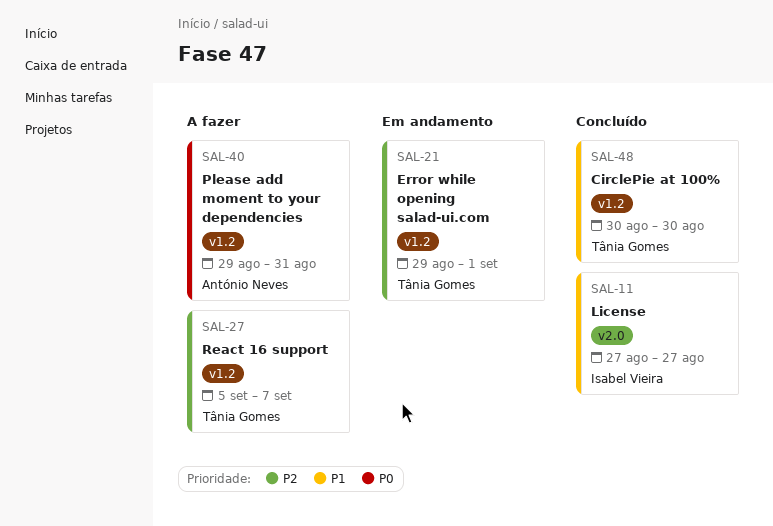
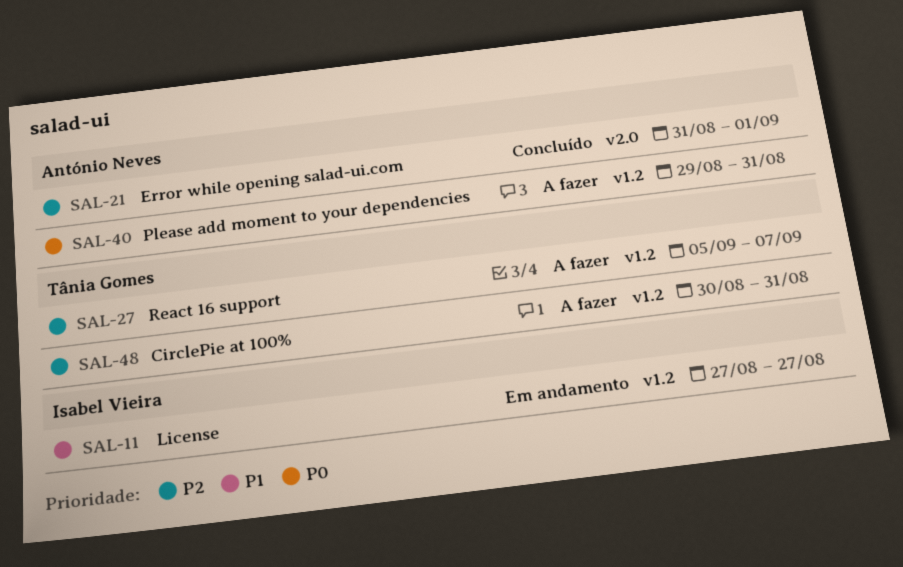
SAL-11, status: Concluído -> Em andamento
SAL-11, label: v2.0 -> v1.2
SAL-21, status: Em andamento -> Concluído
SAL-21, owner: Tânia Gomes -> António Neves
SAL-21, label: v1.2 -> v2.0
SAL-21, start: Aug 29 -> Aug 31
SAL-48, status: Concluído -> A fazer
SAL-48, priority: P1 -> P2
SAL-48, due: Aug 30 -> Aug 31

